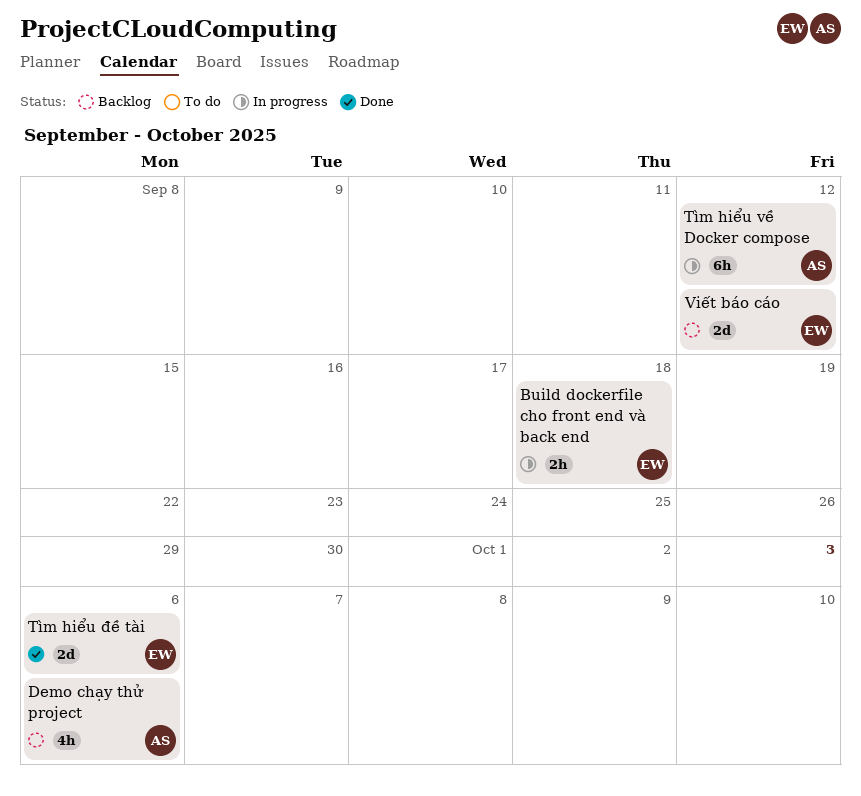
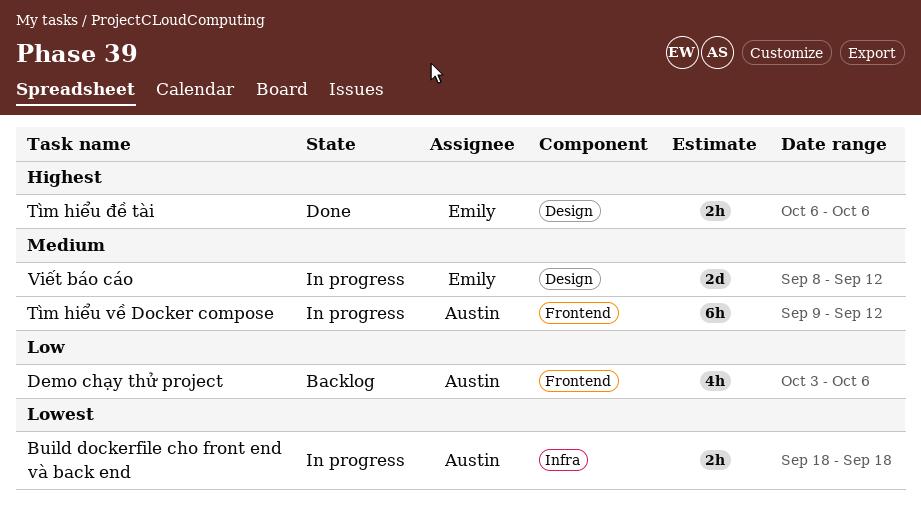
Build dockerfile cho front end và back end, owner: Emily -> Austin
Tìm hiểu đề tài, estimate: 2d -> 2h
Viết báo cáo, status: Backlog -> In progress

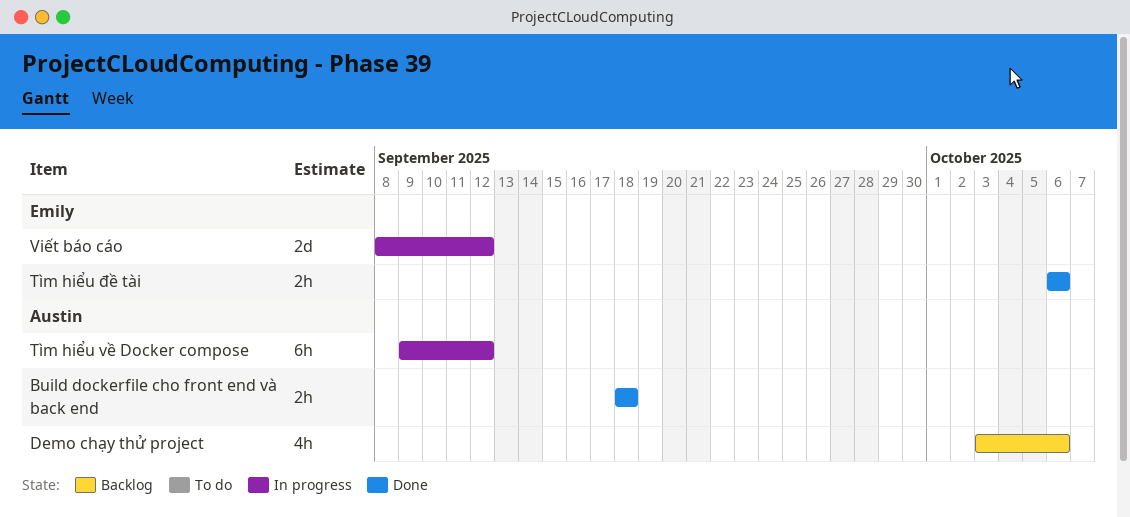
Build dockerfile cho front end và back end, status: In progress -> Done

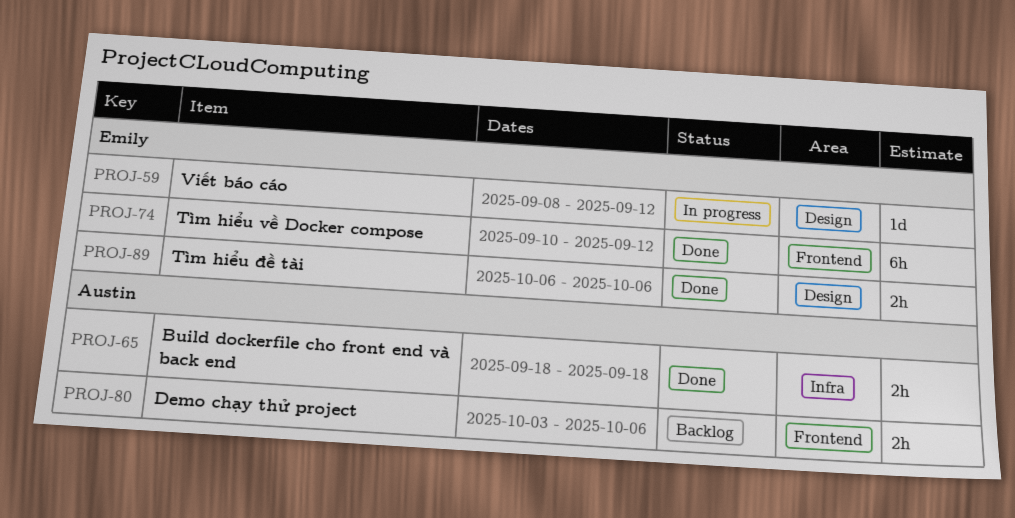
Demo chạy thử project, estimate: 4h -> 2h
Tìm hiểu về Docker compose, status: In progress -> Done
Tìm hiểu về Docker compose, owner: Austin -> Emily
Tìm hiểu về Docker compose, start: Sep 9 -> Sep 10
Viết báo cáo, estimate: 2d -> 1d

